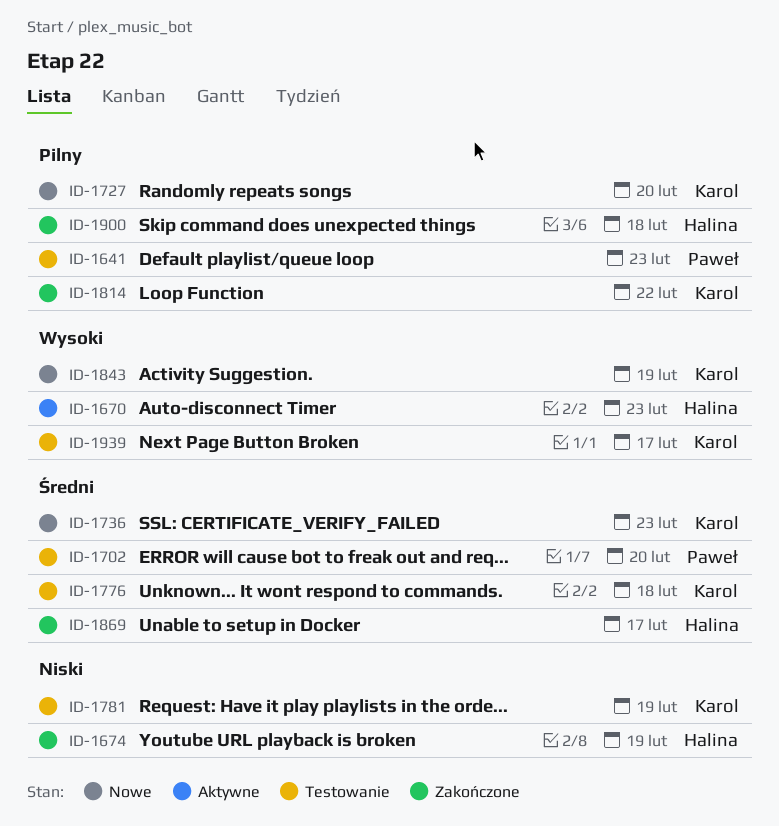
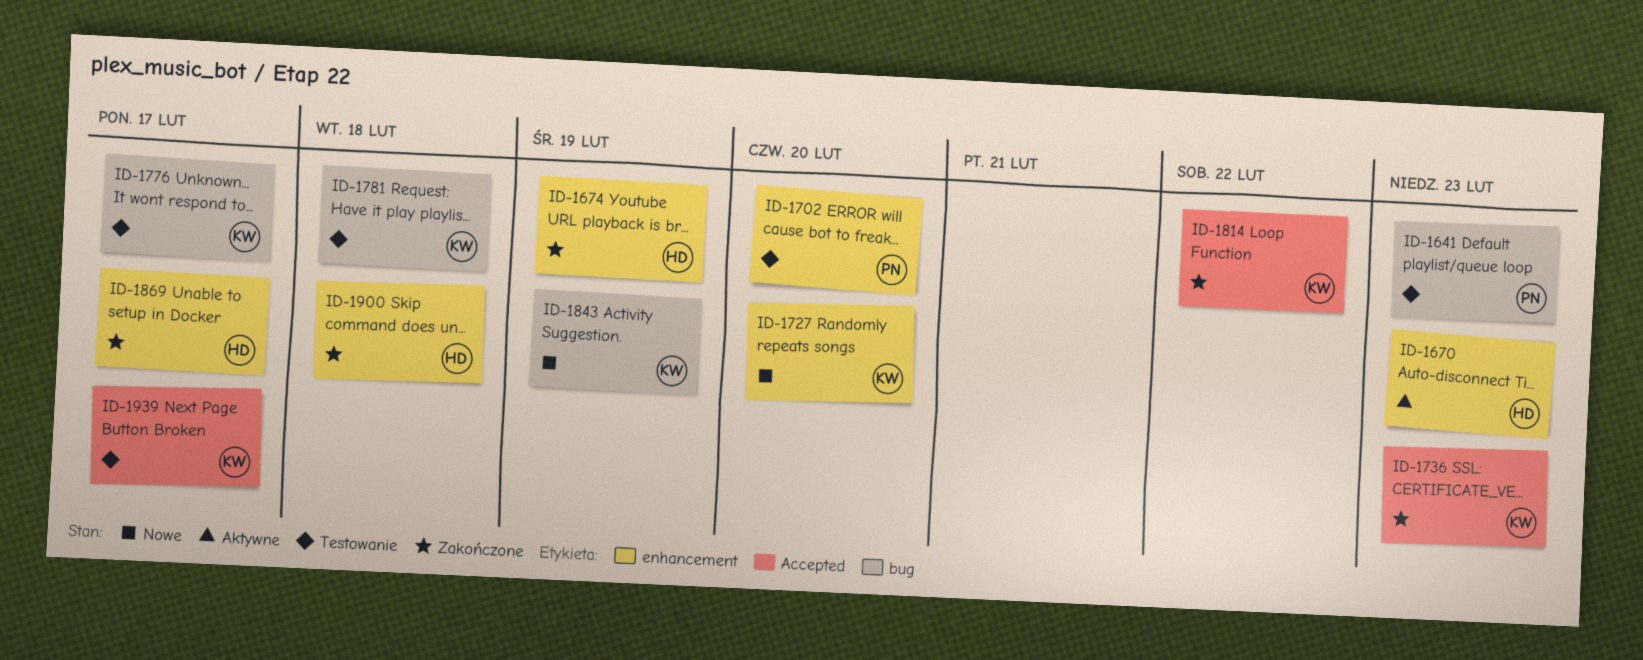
ID-1736, status: Nowe -> Zakończone
ID-1776, due: Feb 18 -> Feb 17
ID-1781, due: Feb 19 -> Feb 18

